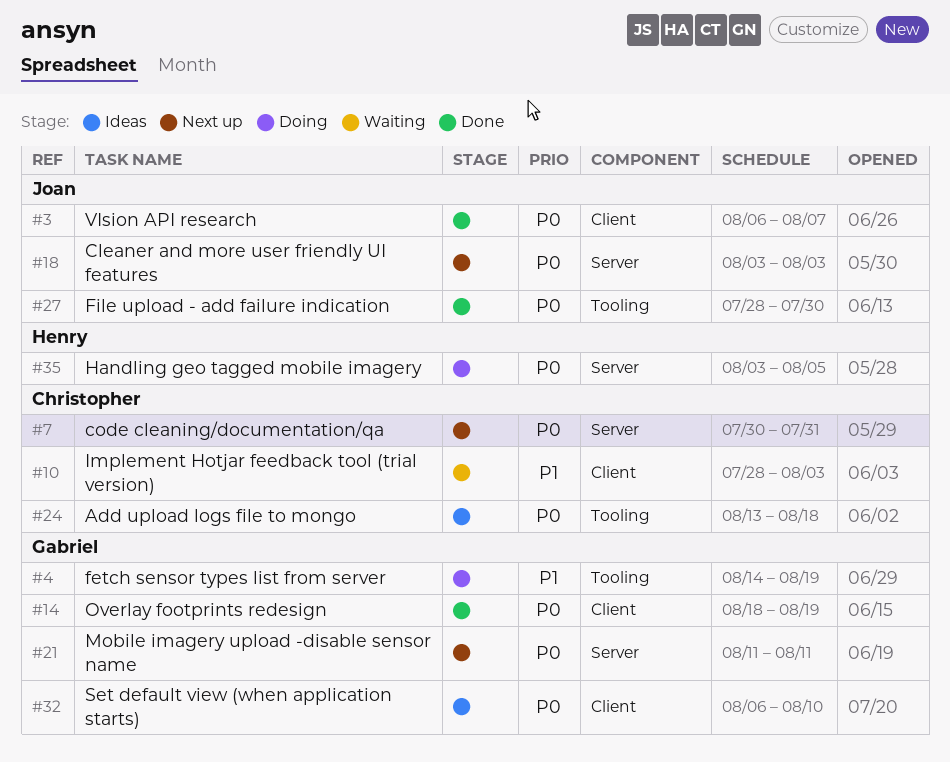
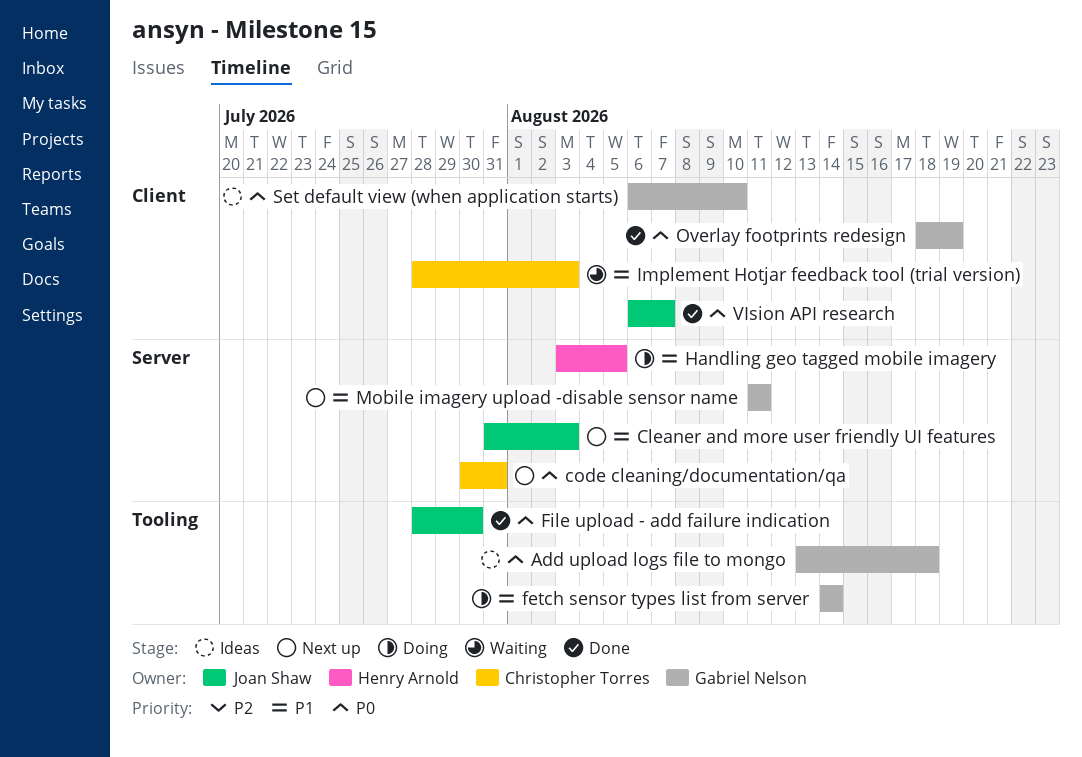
Add upload logs file to mongo, owner: Christopher Torres -> Gabriel Nelson
Cleaner and more user friendly UI features, priority: P0 -> P1
Cleaner and more user friendly UI features, start: Aug 3 -> Jul 31
fetch sensor types list from server, due: Aug 19 -> Aug 14
Handling geo tagged mobile imagery, priority: P0 -> P1
Mobile imagery upload -disable sensor name, priority: P0 -> P1

